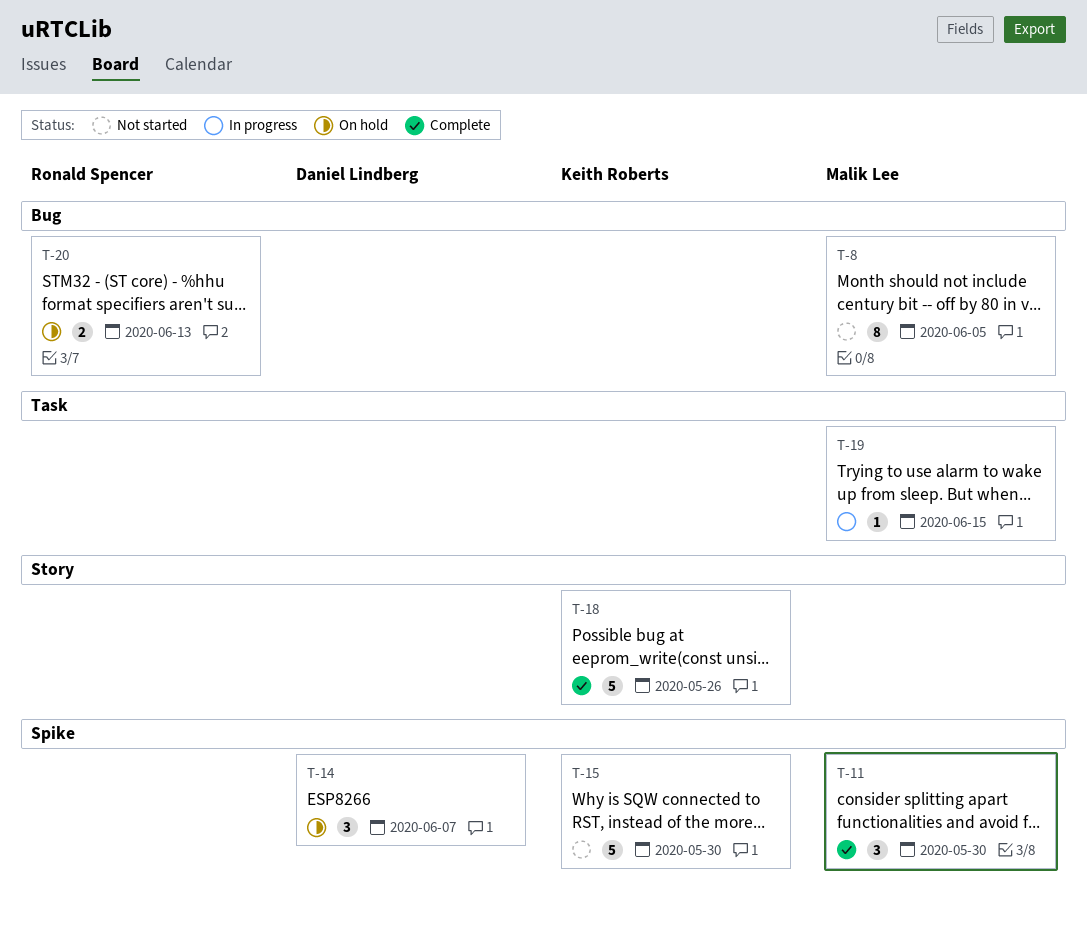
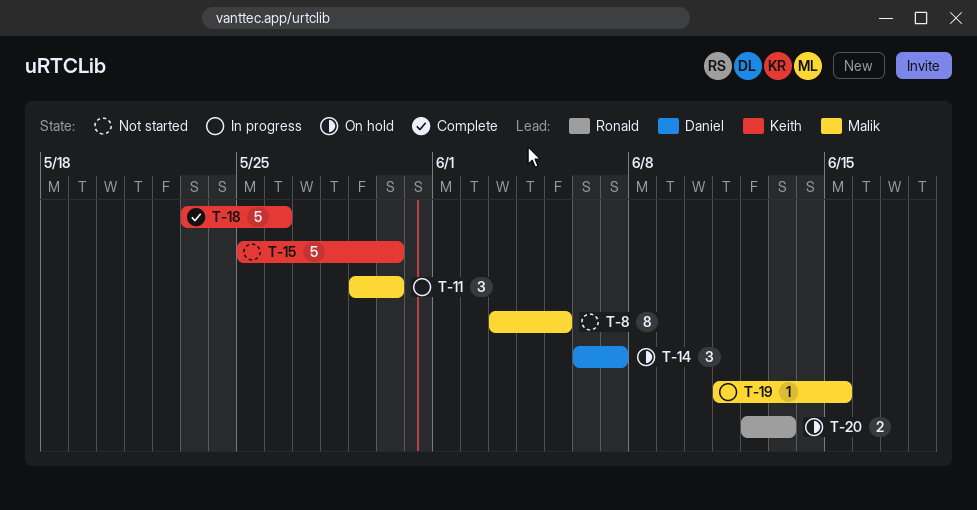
T-11, status: Complete -> In progress

